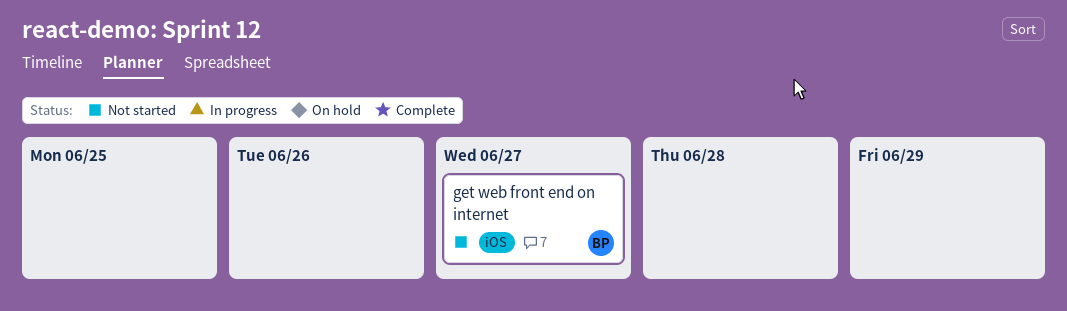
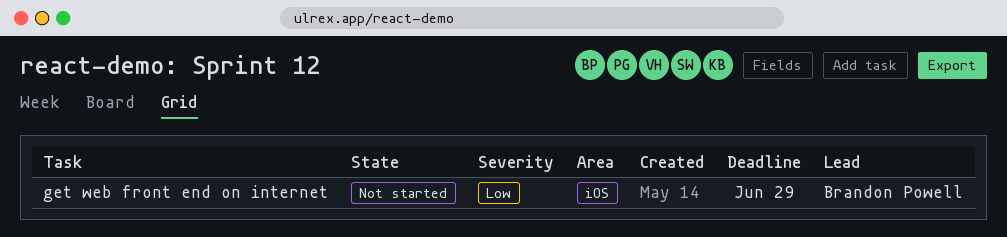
get web front end on internet, due: Jun 27 -> Jun 29

